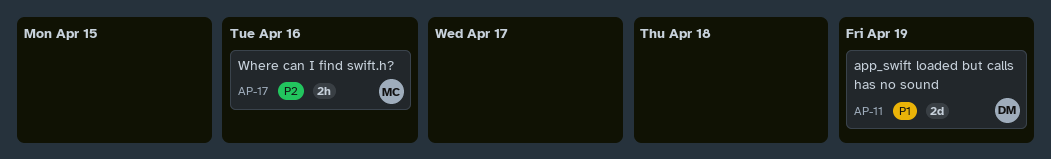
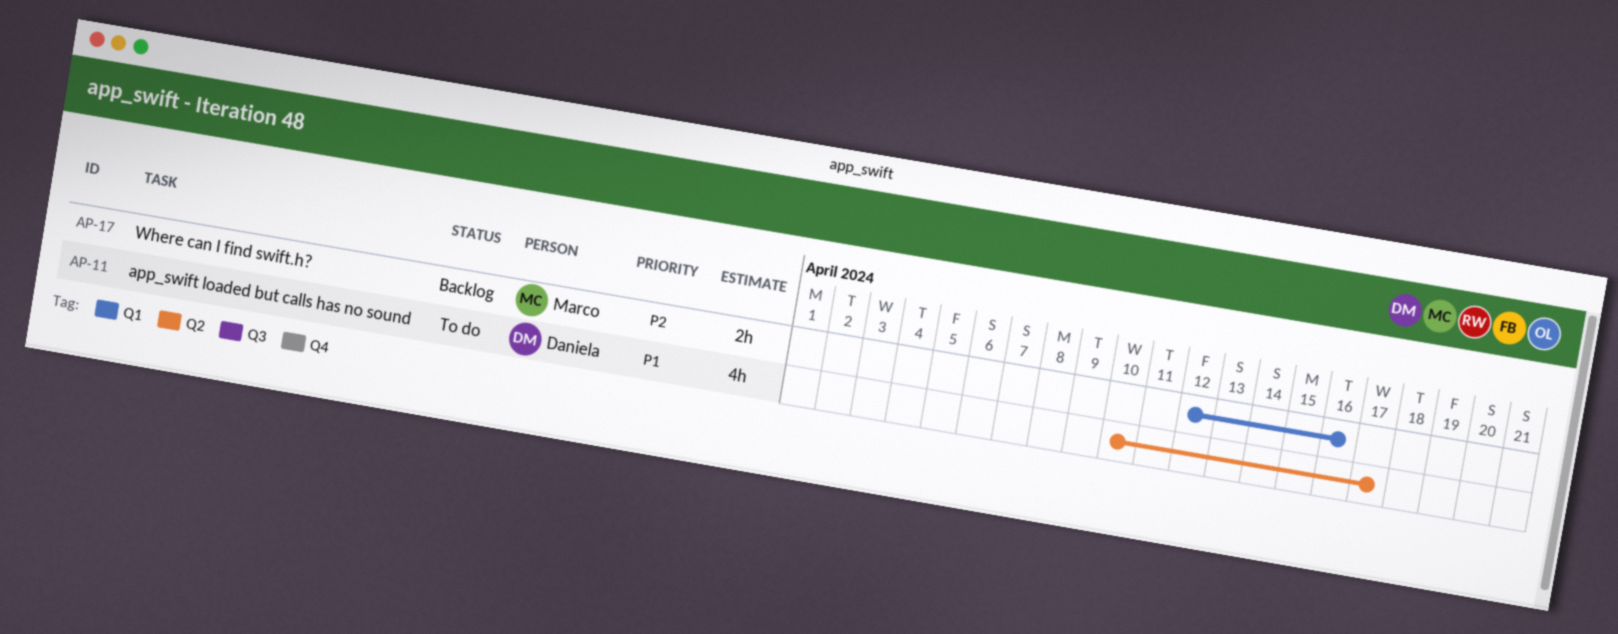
AP-11, estimate: 2d -> 4h
AP-11, due: Apr 19 -> Apr 17

